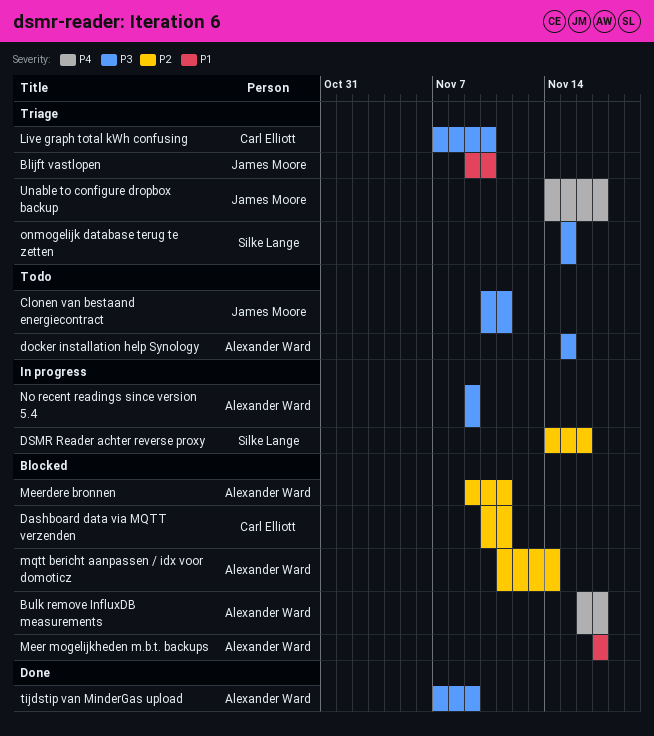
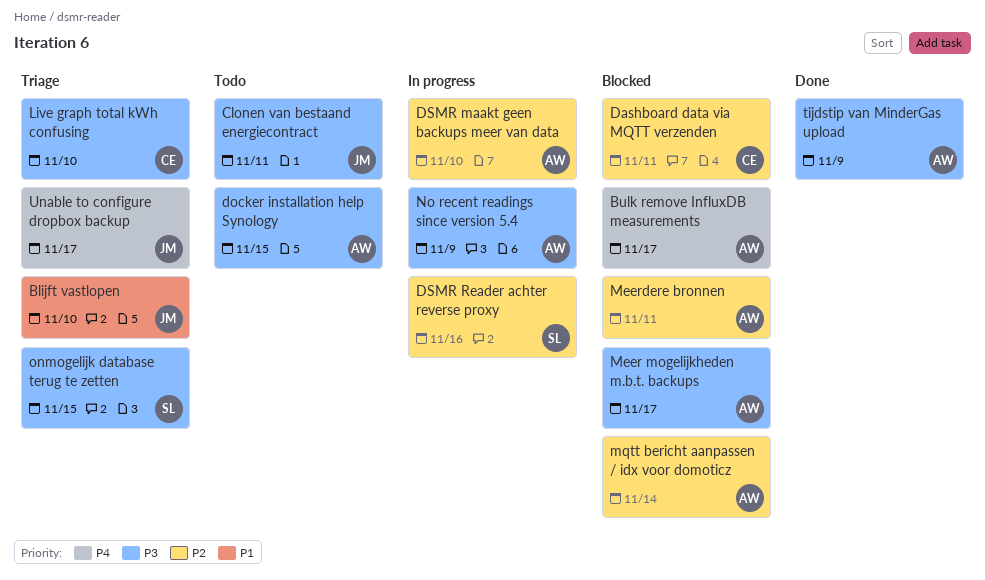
DSMR maakt geen backups meer van data: none -> present
Meer mogelijkheden m.b.t. backups, priority: P1 -> P3

